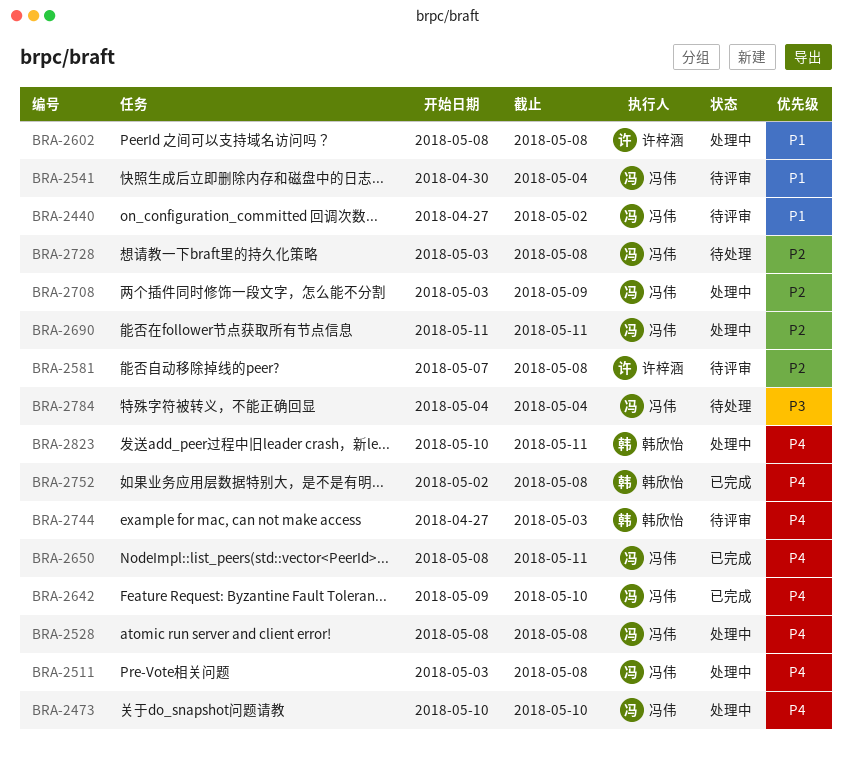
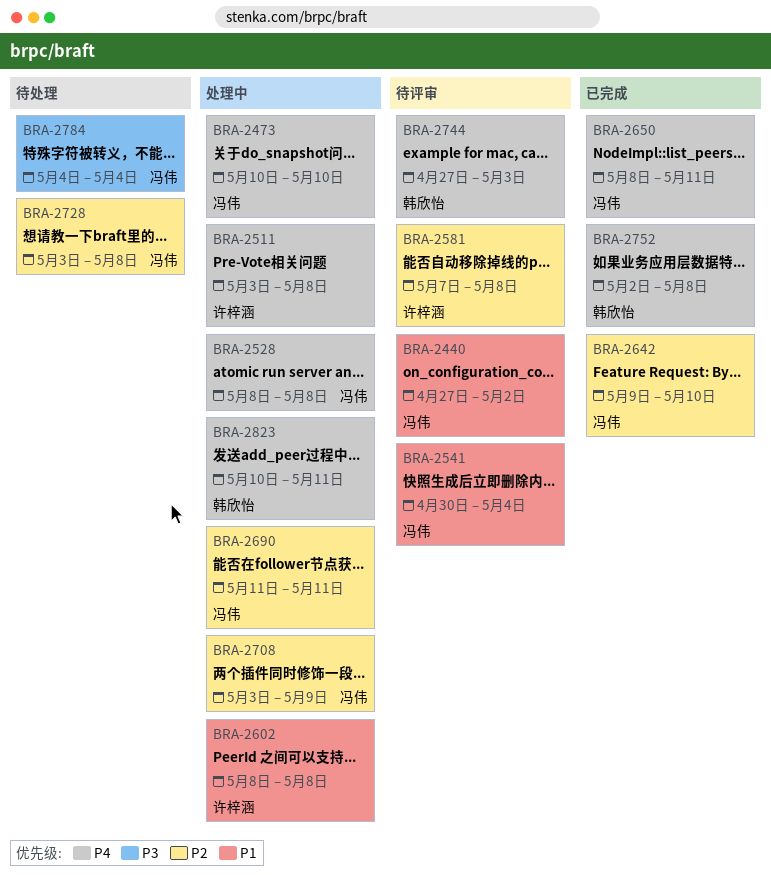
BRA-2511, owner: 冯伟 -> 许梓涵
BRA-2642, priority: P4 -> P2

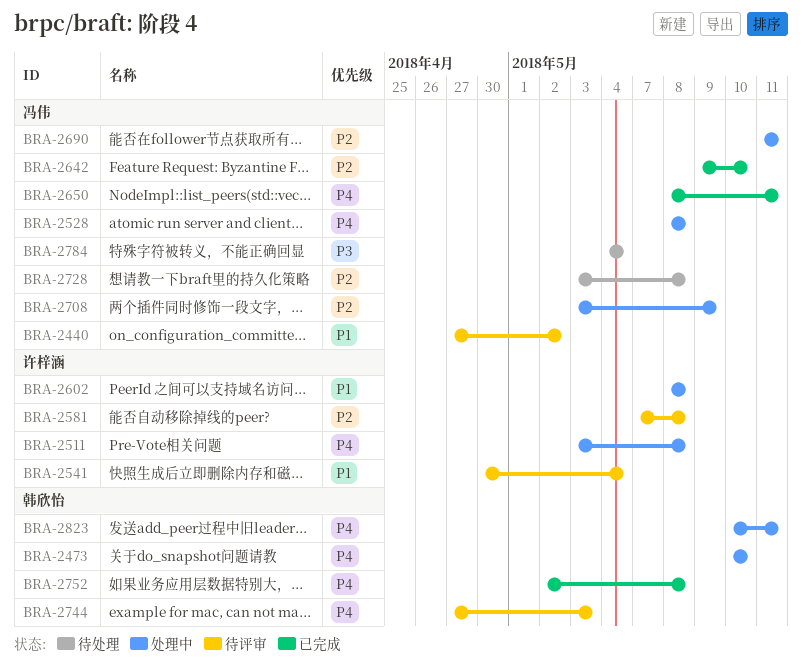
BRA-2473, owner: 冯伟 -> 韩欣怡
BRA-2541, owner: 冯伟 -> 许梓涵

